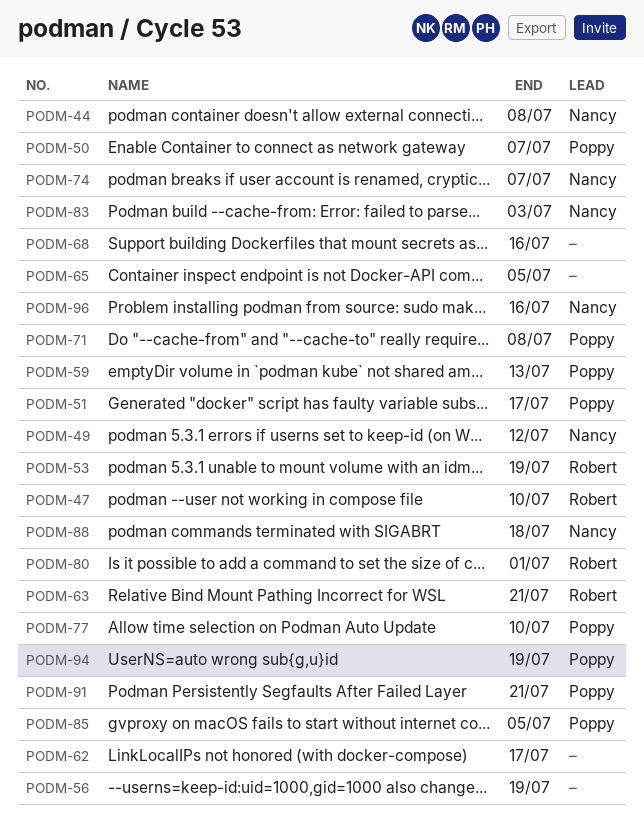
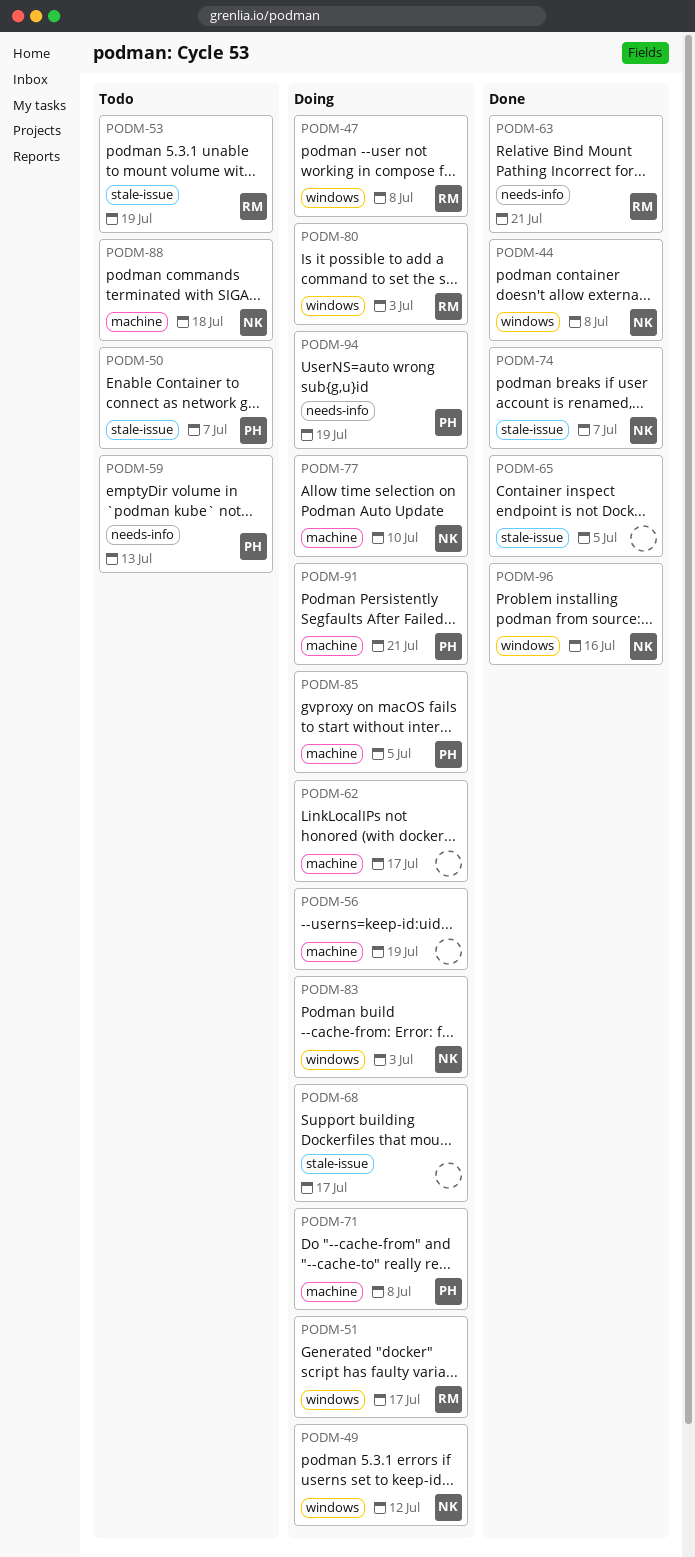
PODM-47, due: Jul 10 -> Jul 8
PODM-51, owner: Poppy -> Robert
PODM-68, due: Jul 16 -> Jul 17
PODM-77, owner: Poppy -> Nancy
PODM-80, due: Jul 1 -> Jul 3

